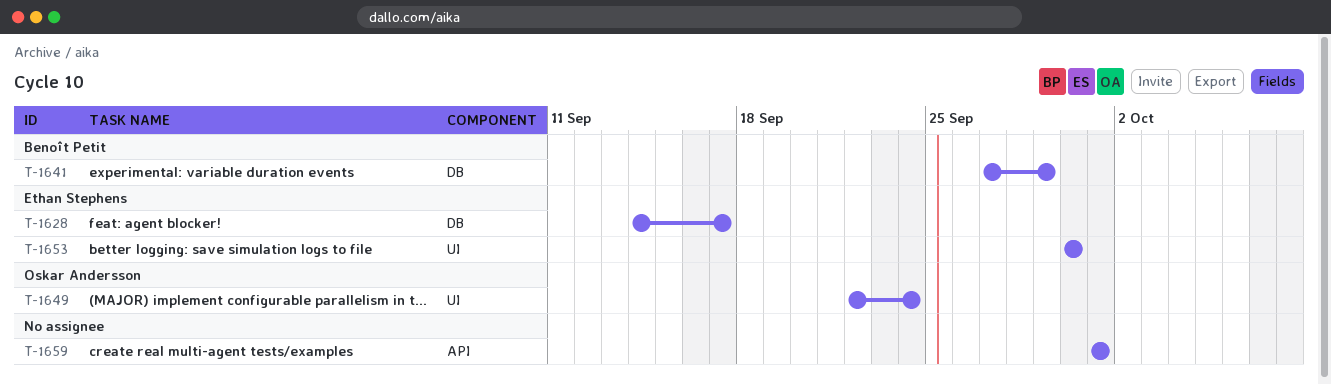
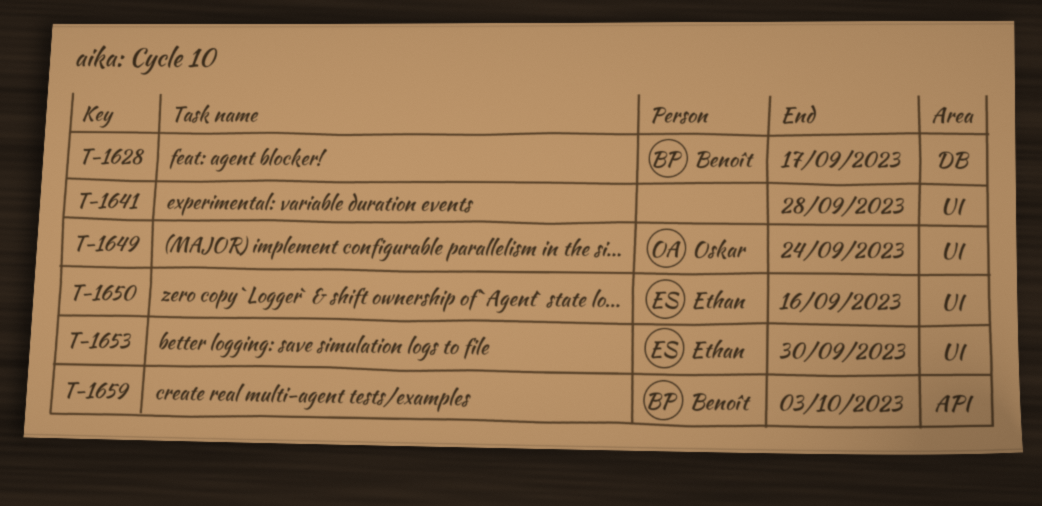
T-1628, owner: Ethan Stephens -> Benoît Petit
T-1641, owner: Benoît Petit -> none
T-1641, label: DB -> UI
T-1641, due: Sep 29 -> Sep 28
T-1650: none -> present
T-1659, owner: none -> Benoît Petit
T-1659, due: Oct 1 -> Oct 3

